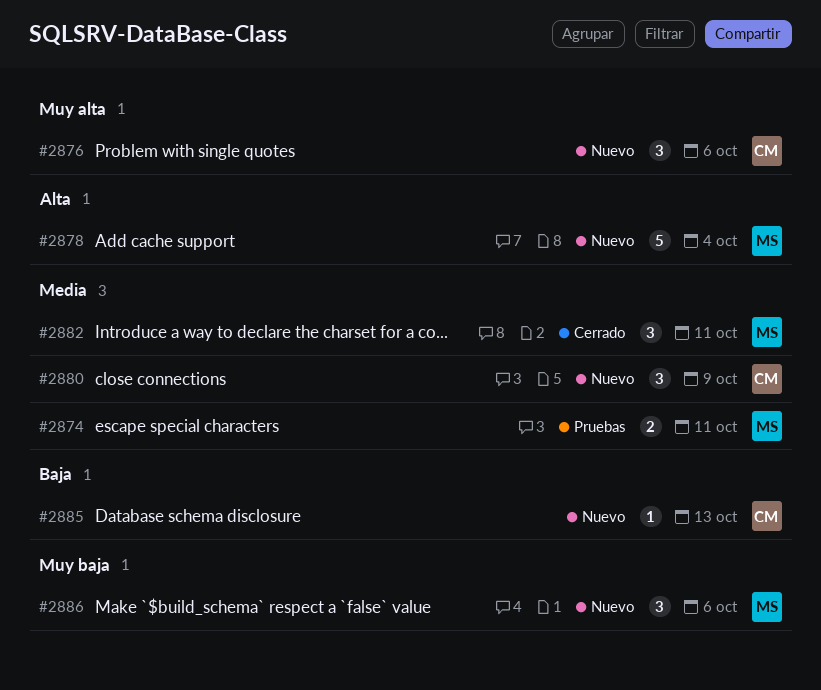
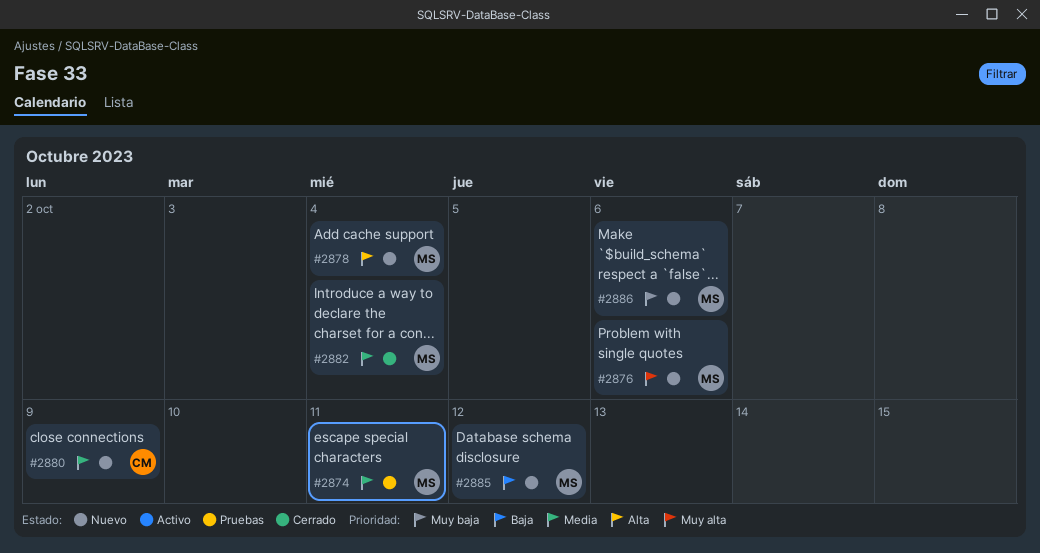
#2876, owner: CM -> MS
#2882, due: Oct 11 -> Oct 4
#2885, owner: CM -> MS
#2885, due: Oct 13 -> Oct 12

